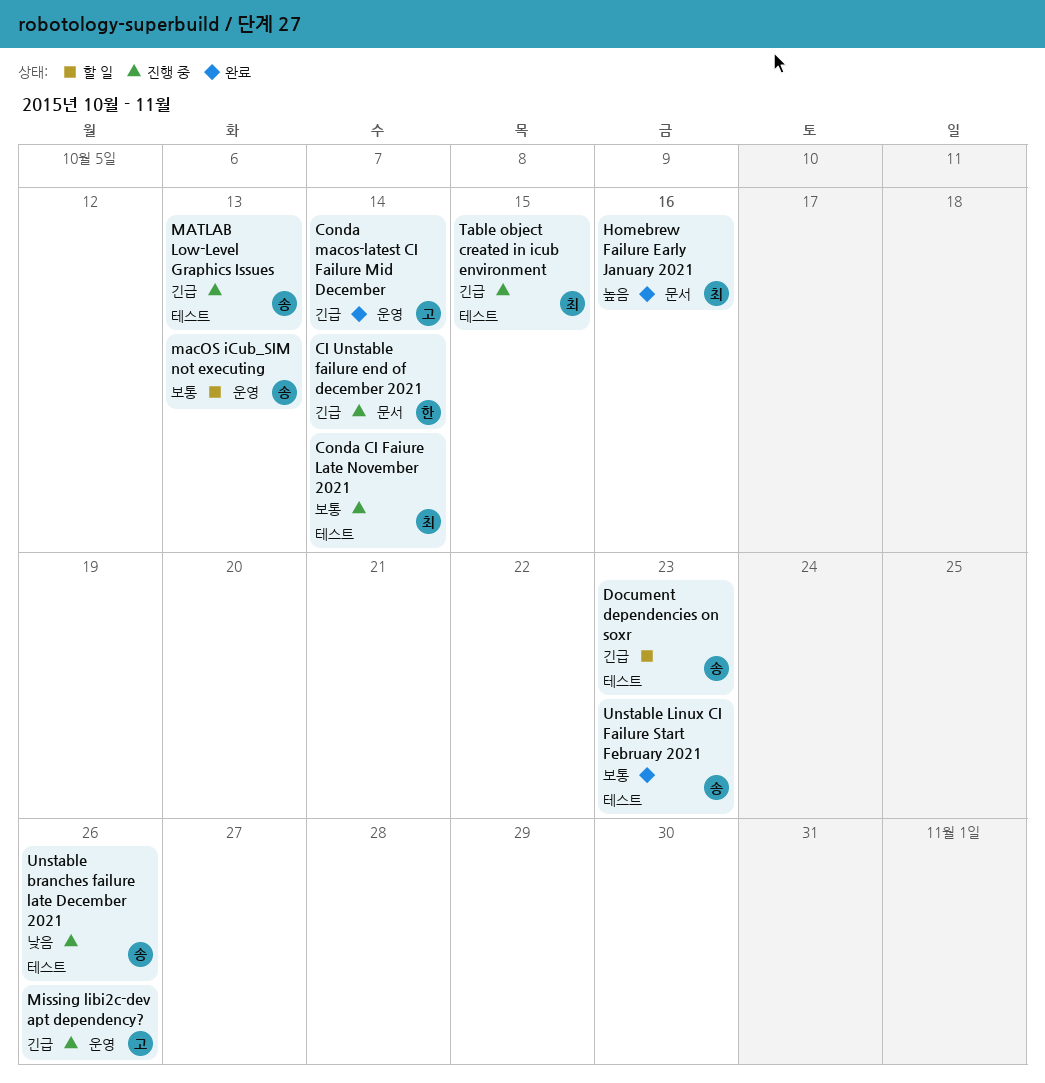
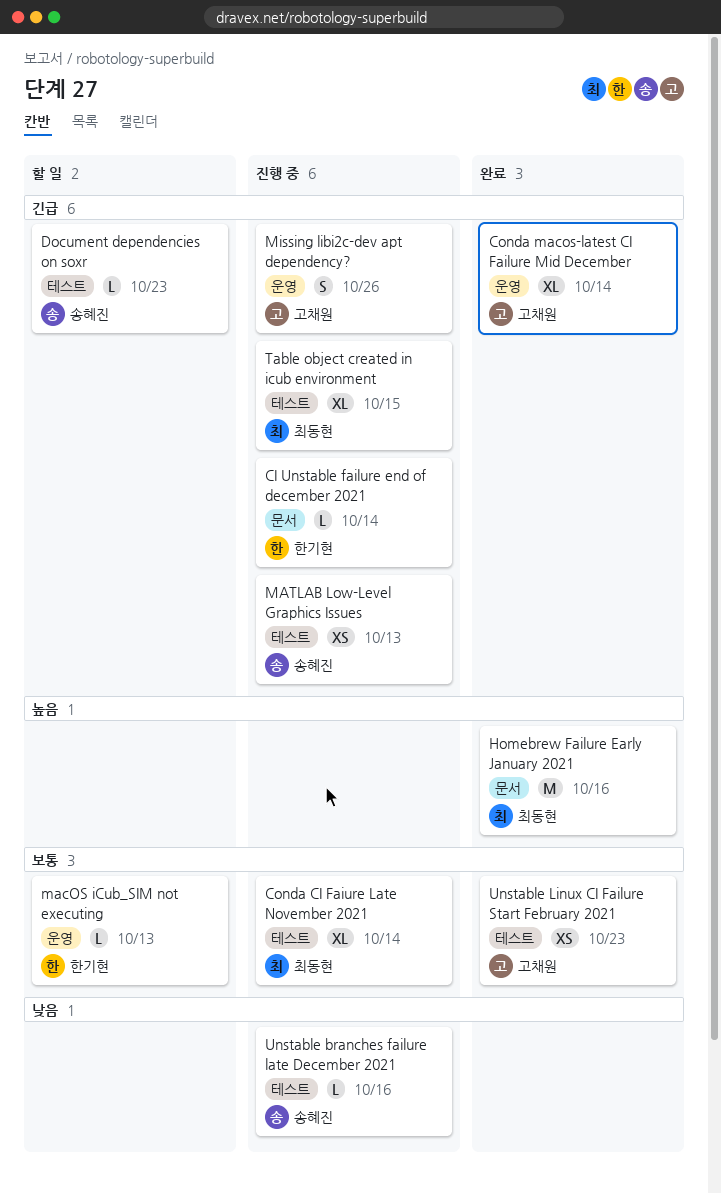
macOS iCub_SIM not executing, owner: 송혜진 -> 한기현
Unstable branches failure late December 2021, due: Oct 26 -> Oct 16
Unstable Linux CI Failure Start February 2021, owner: 송혜진 -> 고채원

